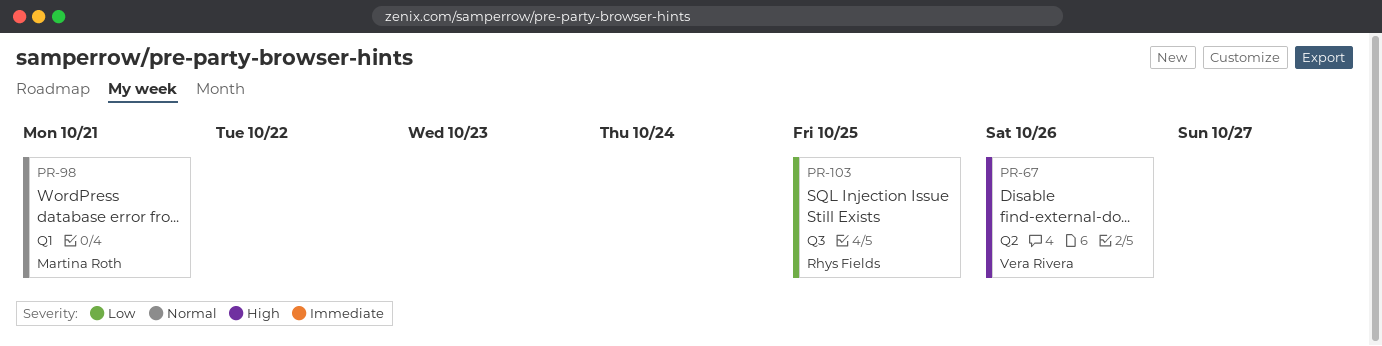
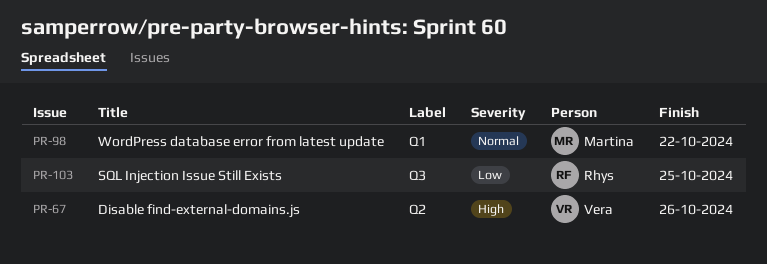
PR-98, due: Oct 21 -> Oct 22

